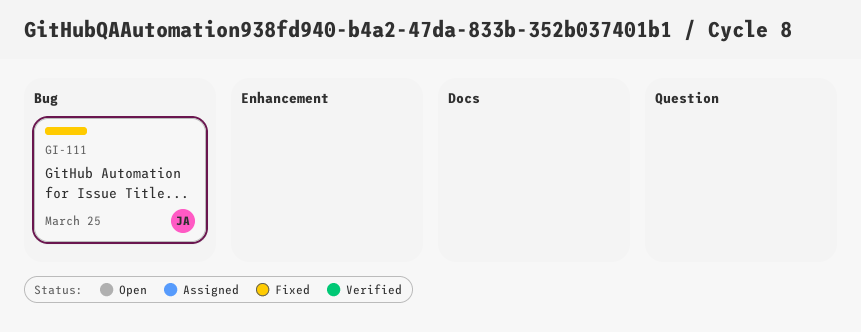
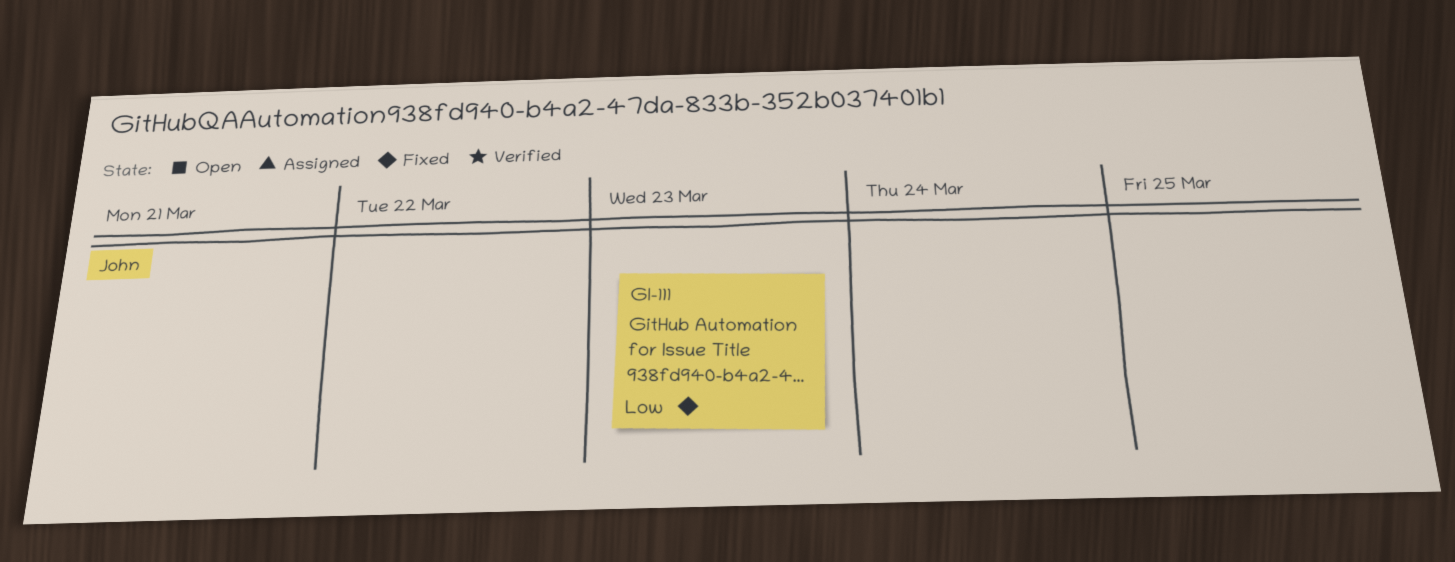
GI-111, due: Mar 25 -> Mar 23

